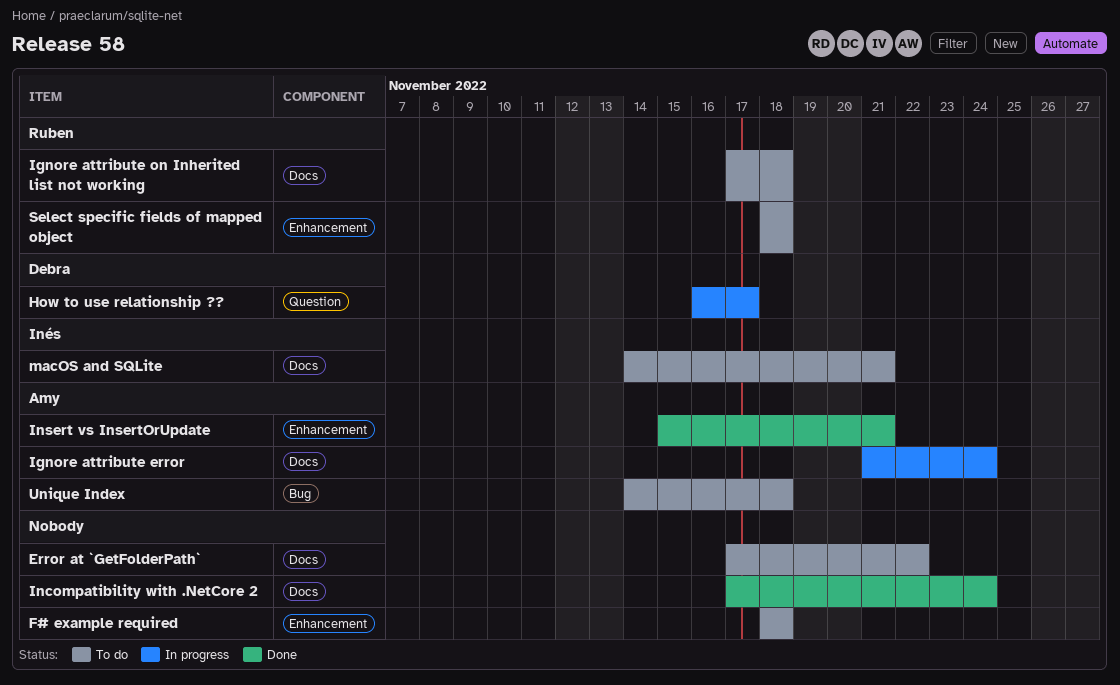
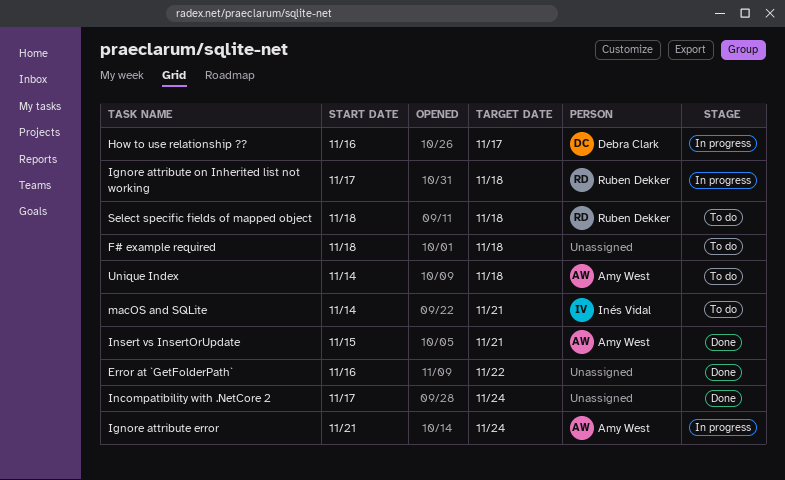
Error at `GetFolderPath`, status: To do -> Done
Error at `GetFolderPath`, start: Nov 17 -> Nov 16
Ignore attribute on Inherited list not working, status: To do -> In progress

